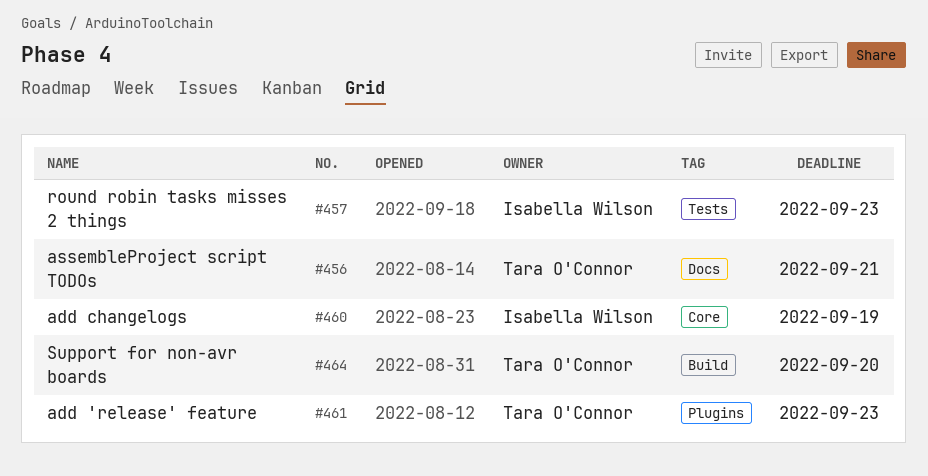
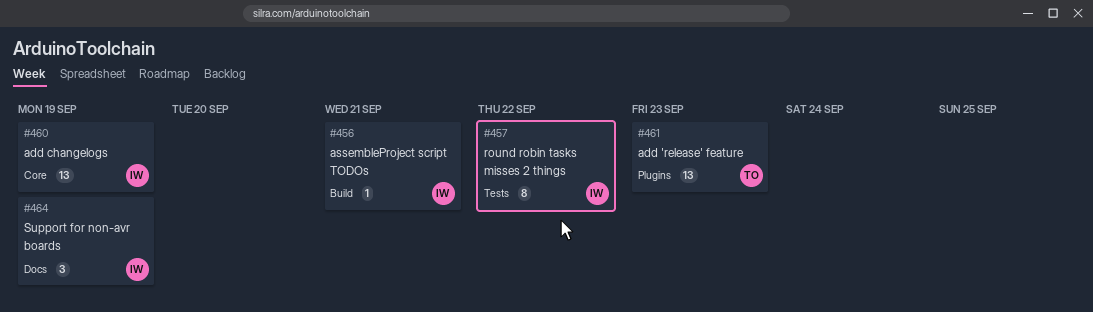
#456, owner: Tara O'Connor -> Isabella Wilson
#456, label: Docs -> Build
#457, due: Sep 23 -> Sep 22
#464, owner: Tara O'Connor -> Isabella Wilson
#464, label: Build -> Docs
#464, due: Sep 20 -> Sep 19

